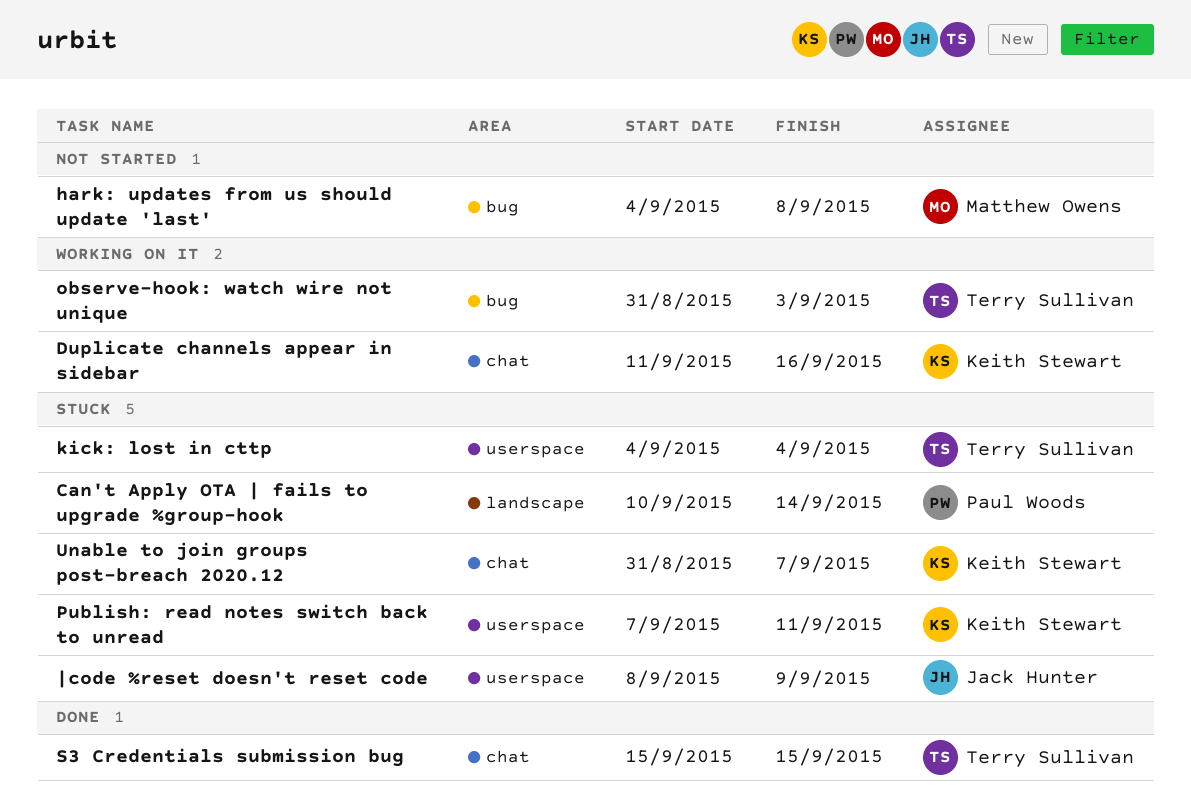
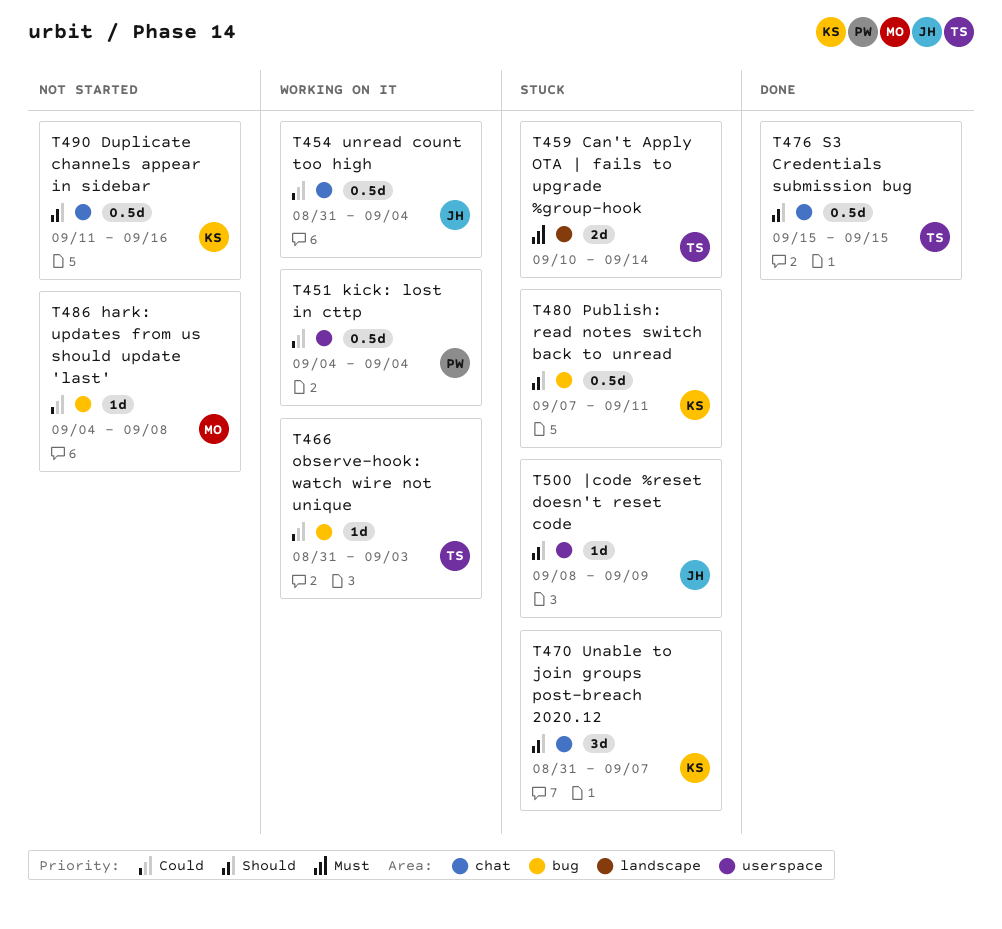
Can't Apply OTA | fails to upgrade %group-hook, owner: Paul Woods -> Terry Sullivan
Duplicate channels appear in sidebar, status: Working on it -> Not started
kick: lost in cttp, status: Stuck -> Working on it
kick: lost in cttp, owner: Terry Sullivan -> Paul Woods
Publish: read notes switch back to unread, label: userspace -> bug
unread count too high: none -> present

